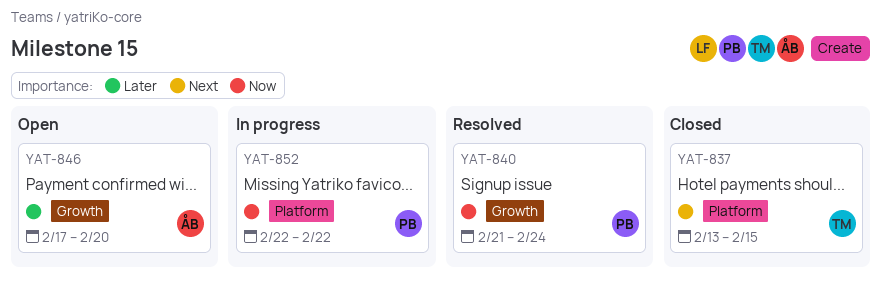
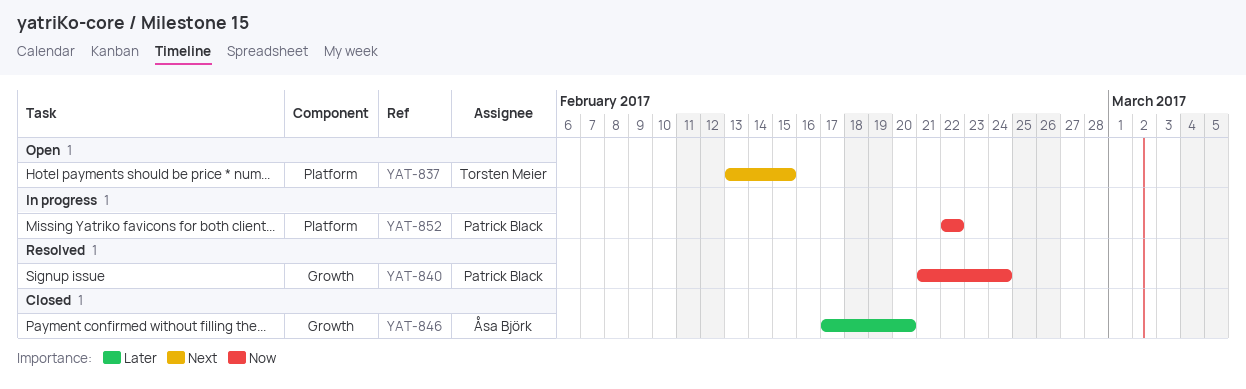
YAT-837, status: Closed -> Open
YAT-846, status: Open -> Closed

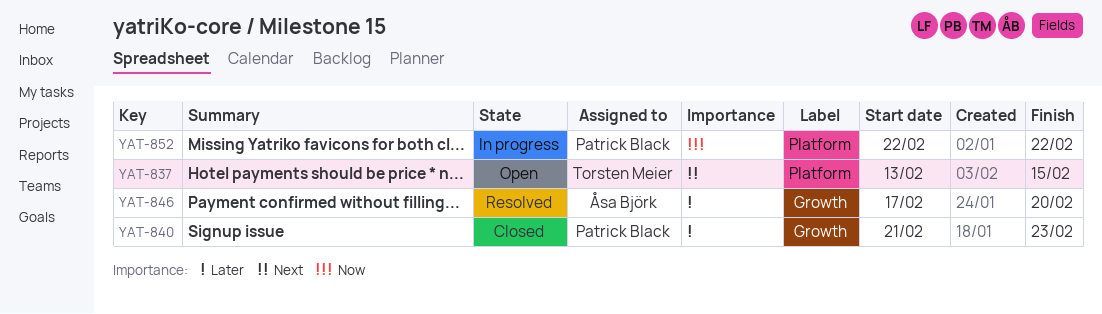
YAT-840, status: Resolved -> Closed
YAT-840, priority: Now -> Later
YAT-840, due: Feb 24 -> Feb 23
YAT-846, status: Closed -> Resolved

